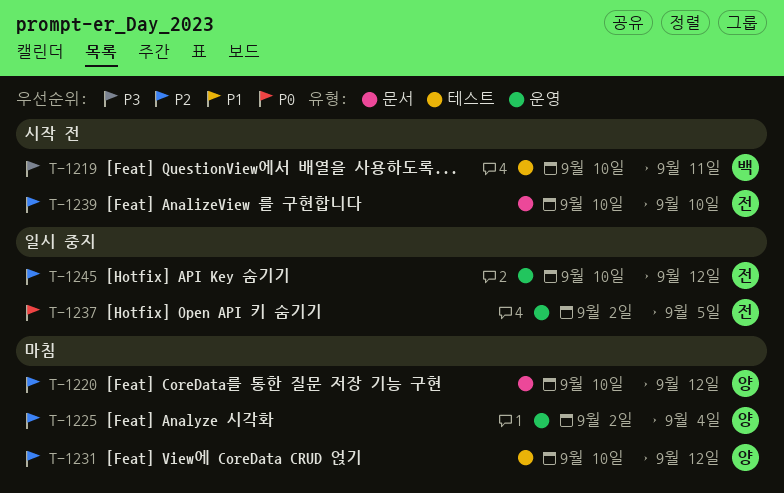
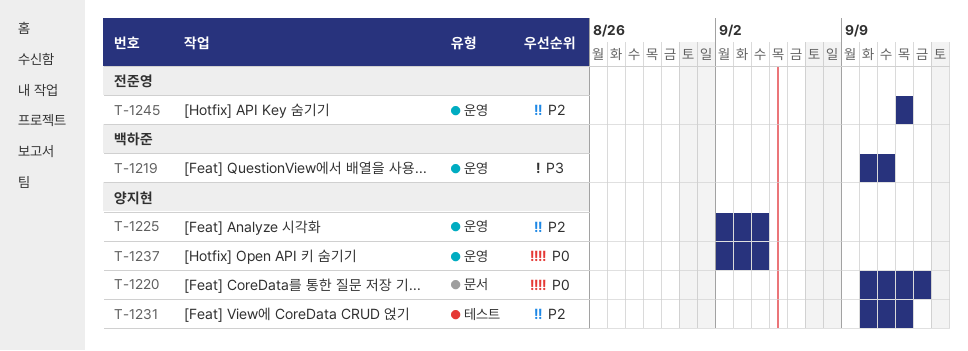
T-1219, label: 테스트 -> 운영
T-1220, priority: P2 -> P0
T-1220, due: Sep 12 -> Sep 13
T-1237, owner: 전준영 -> 양지현
T-1237, due: Sep 5 -> Sep 4
T-1239: present -> none
T-1245, start: Sep 10 -> Sep 12

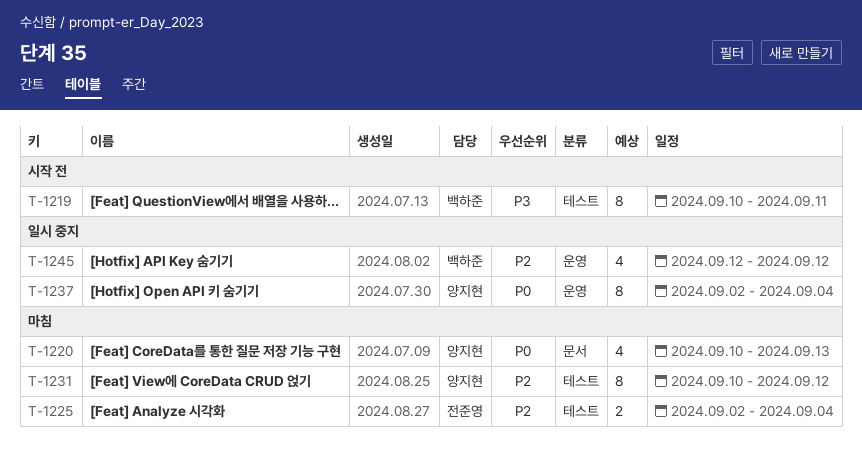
T-1219, label: 운영 -> 테스트
T-1225, owner: 양지현 -> 전준영
T-1225, label: 운영 -> 테스트
T-1245, owner: 전준영 -> 백하준

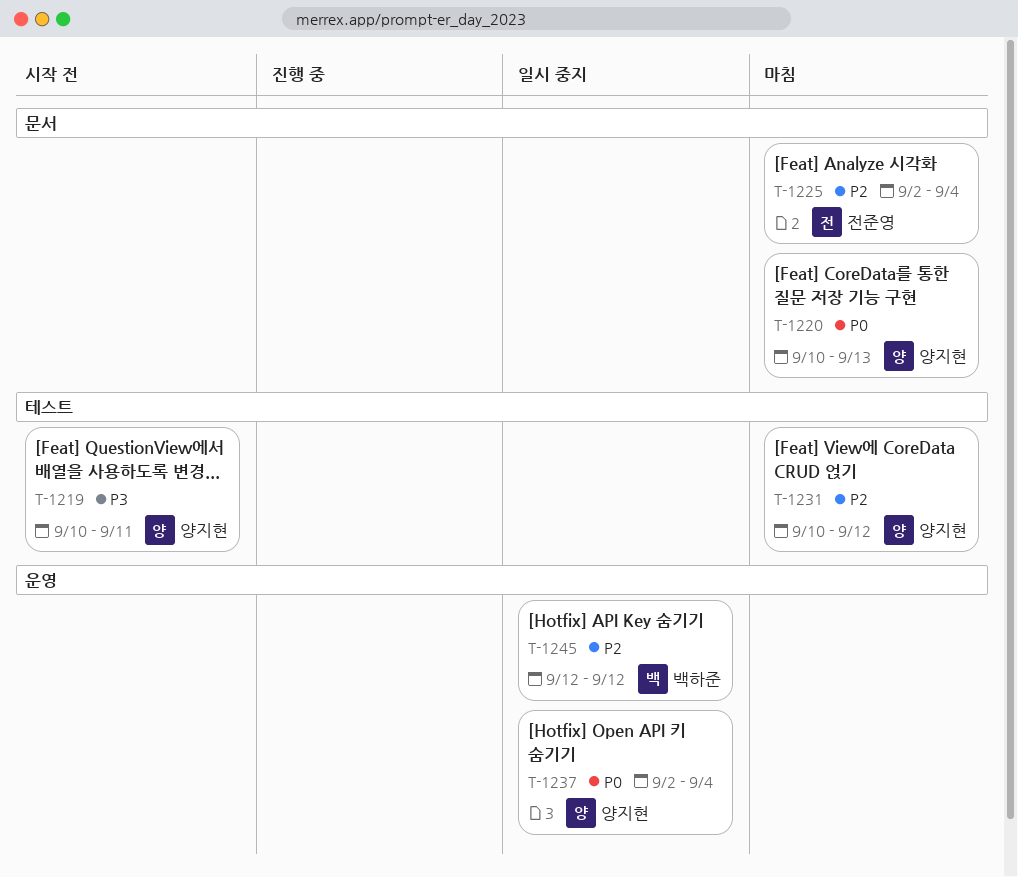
T-1219, owner: 백하준 -> 양지현
T-1225, label: 테스트 -> 문서

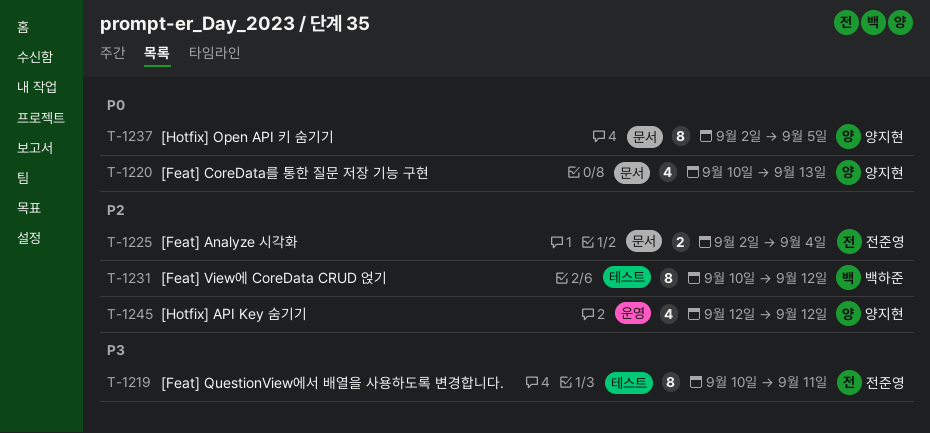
T-1219, owner: 양지현 -> 전준영
T-1231, owner: 양지현 -> 백하준
T-1237, label: 운영 -> 문서
T-1237, due: Sep 4 -> Sep 5
T-1245, owner: 백하준 -> 양지현

